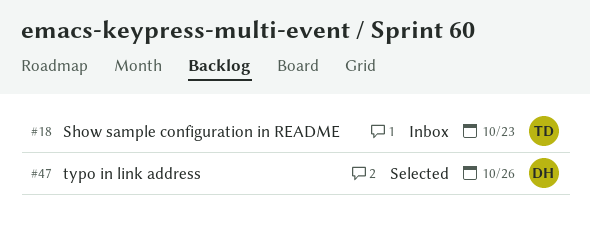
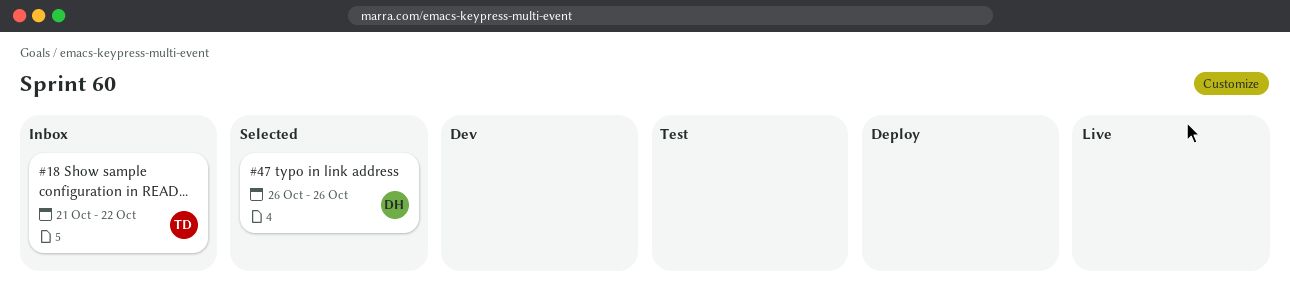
#18, due: Oct 23 -> Oct 22

